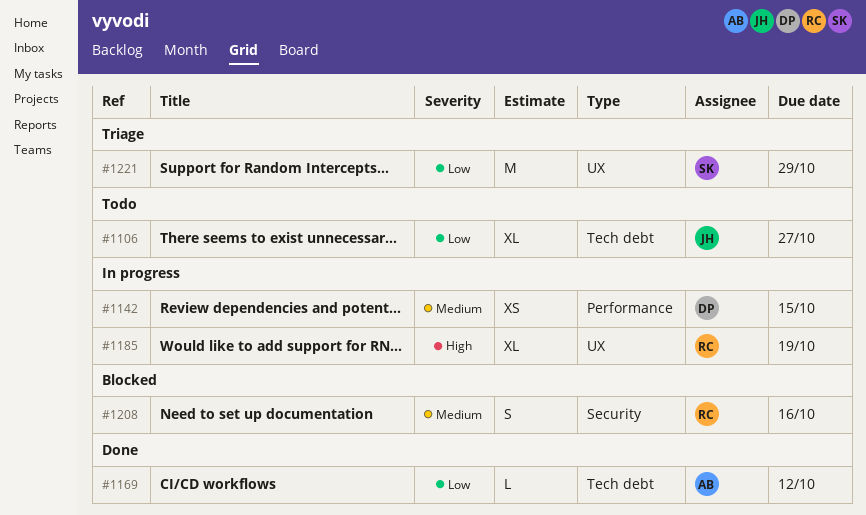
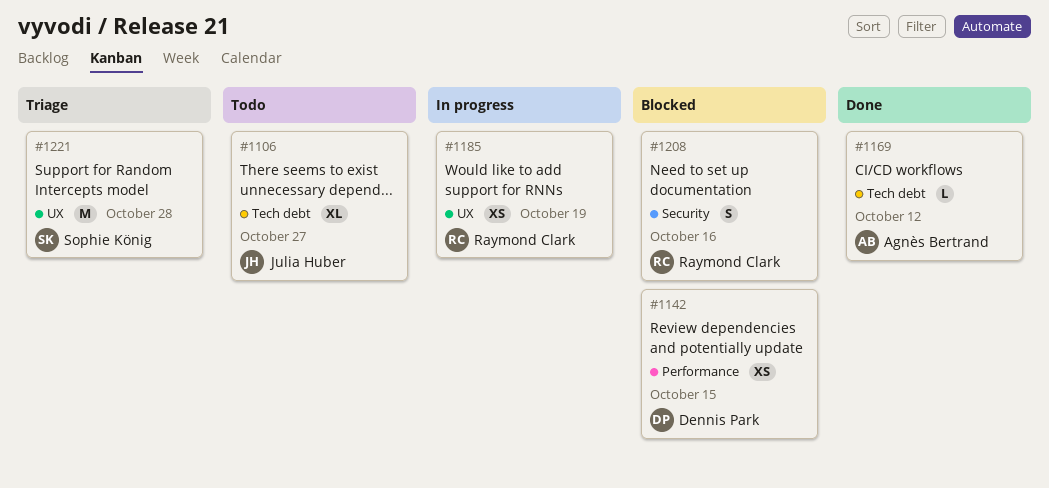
#1142, status: In progress -> Blocked
#1185, estimate: XL -> XS
#1221, due: Oct 29 -> Oct 28

